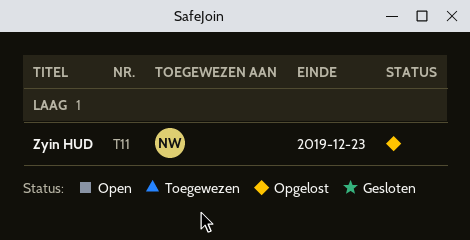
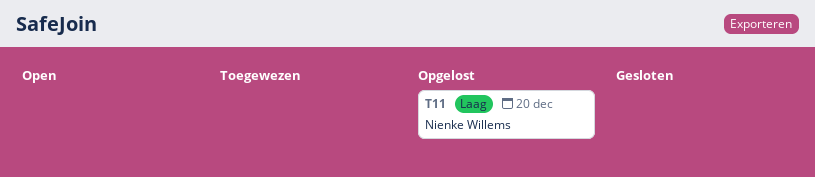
T11, due: Dec 23 -> Dec 20

